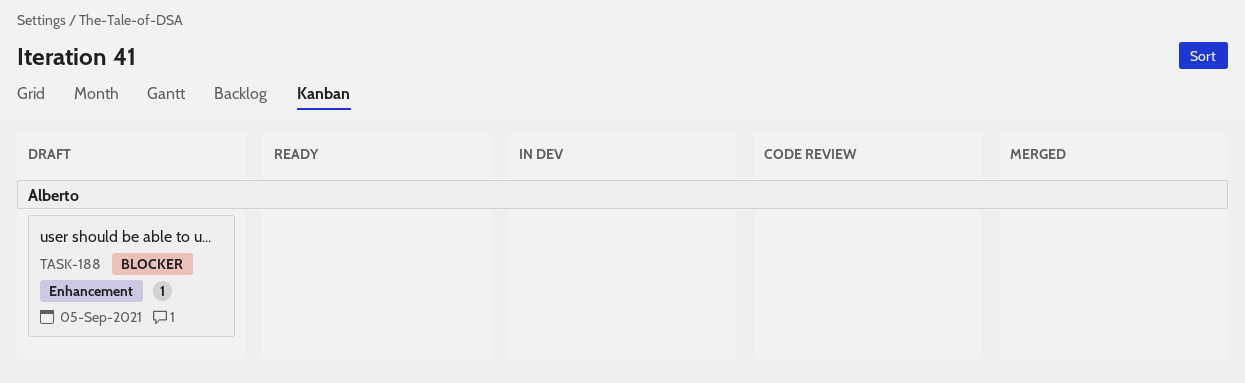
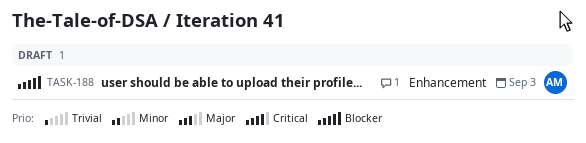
TASK-188, due: Sep 5 -> Sep 3

